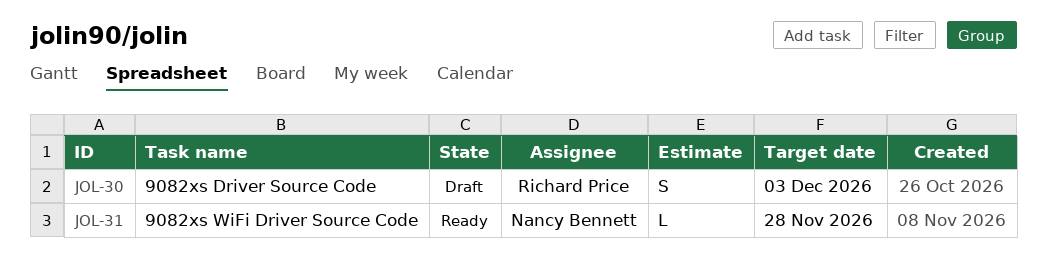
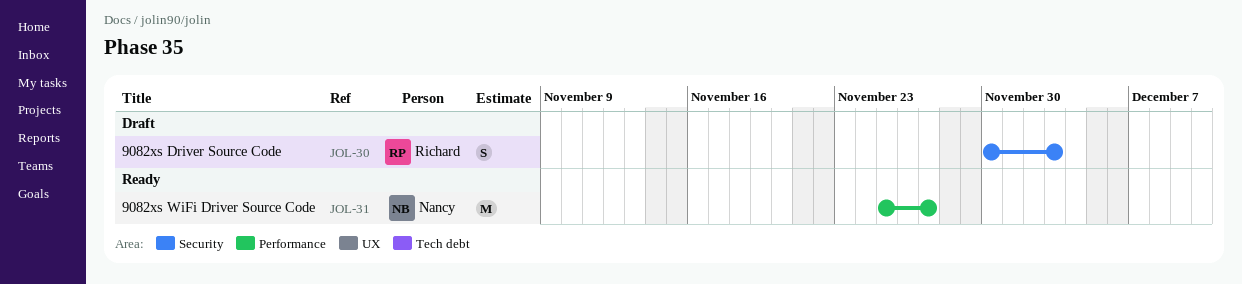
JOL-31, estimate: L -> M
JOL-31, due: Nov 28 -> Nov 27

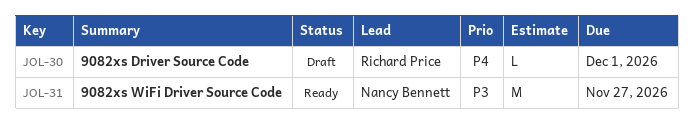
JOL-30, estimate: S -> L
JOL-30, due: Dec 3 -> Dec 1

